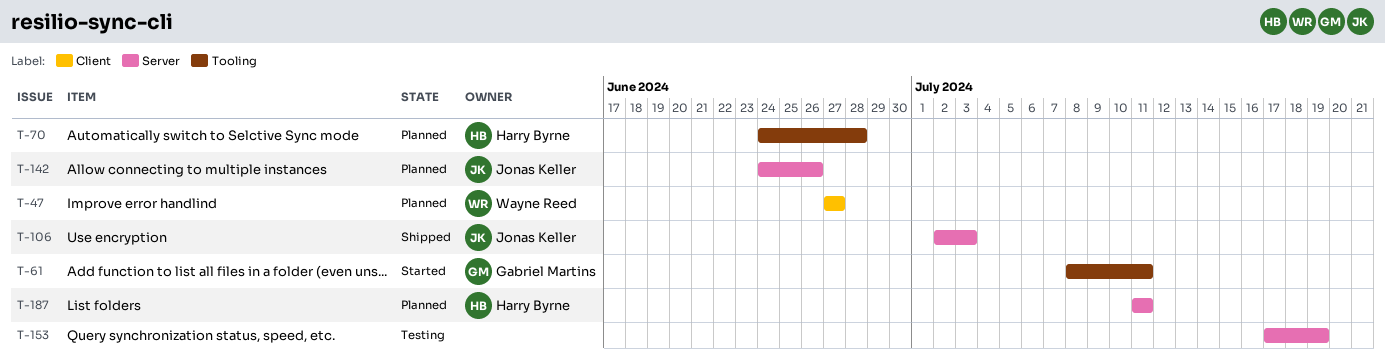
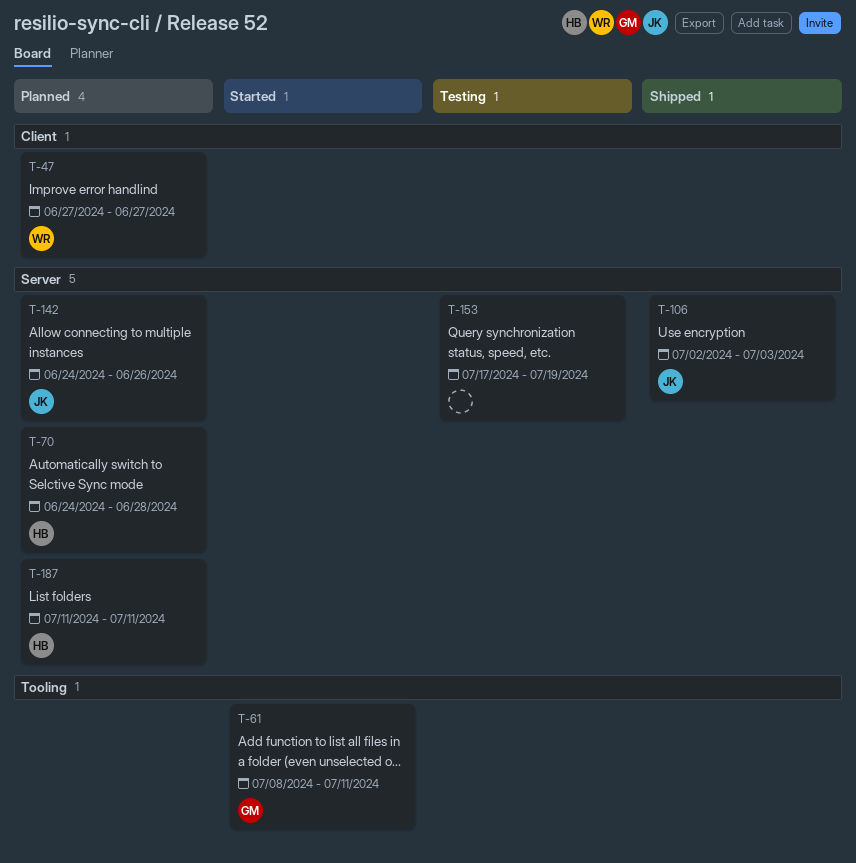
T-70, label: Tooling -> Server

